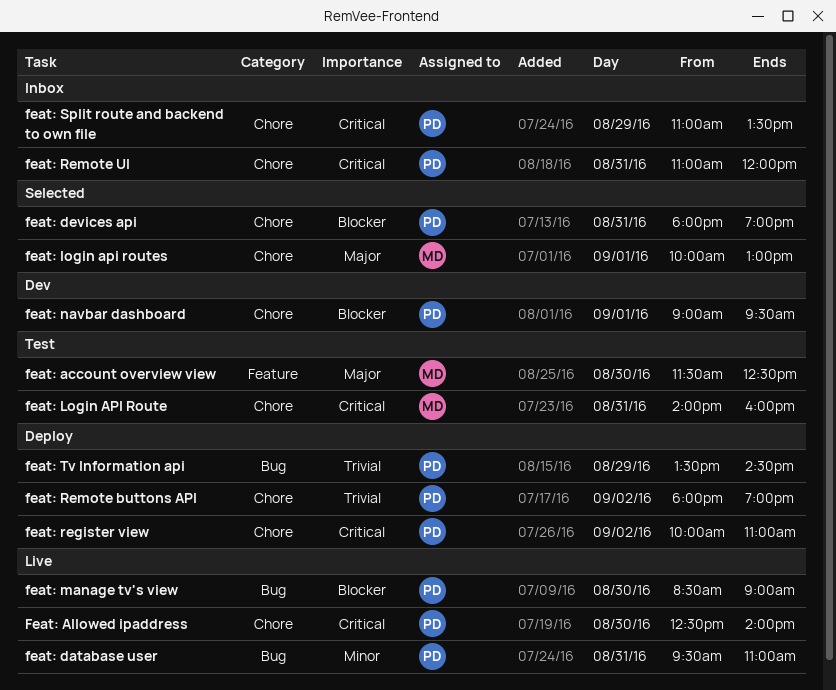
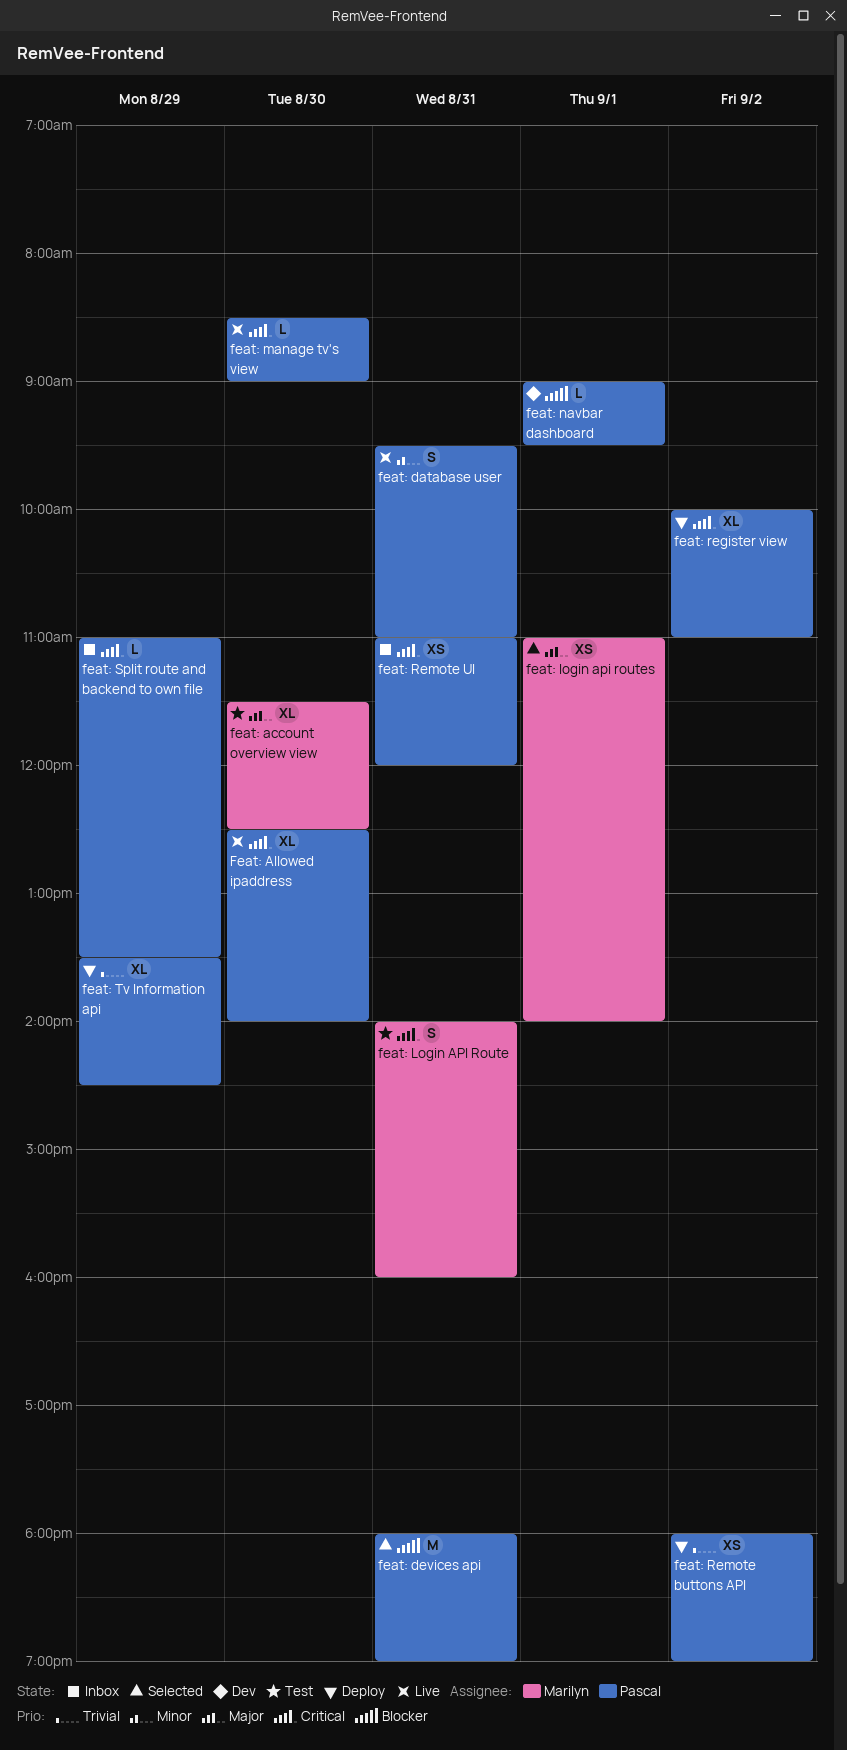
feat: login api routes, begins: 10:00 -> 11:00
feat: login api routes, ends: 13:00 -> 14:00
feat: manage tv's view, priority: Blocker -> Critical

